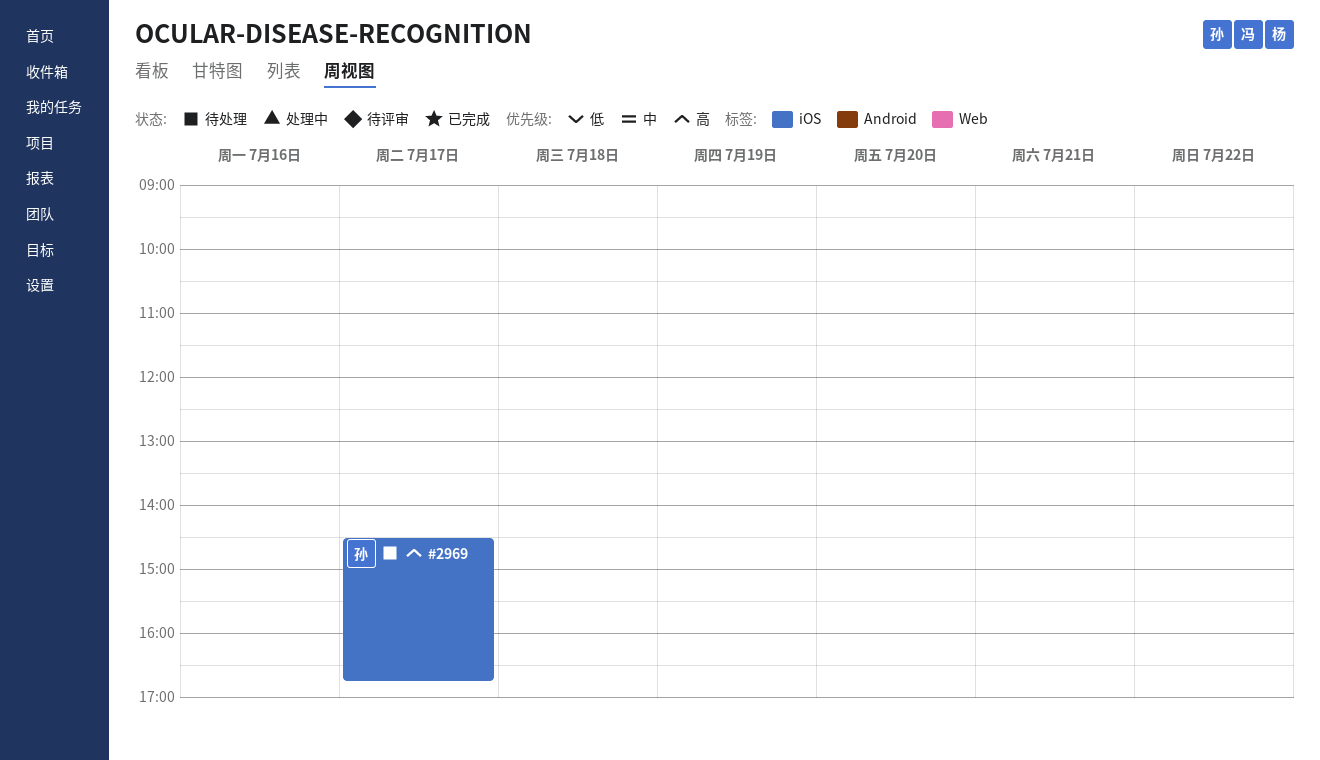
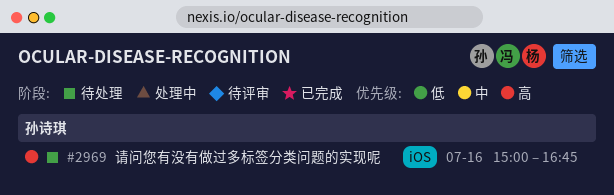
#2969, day: Jul 17 -> Jul 16
#2969, begins: 14:30 -> 15:00

